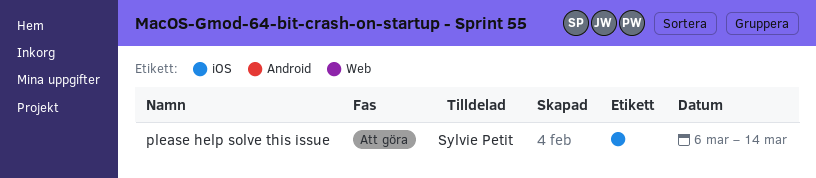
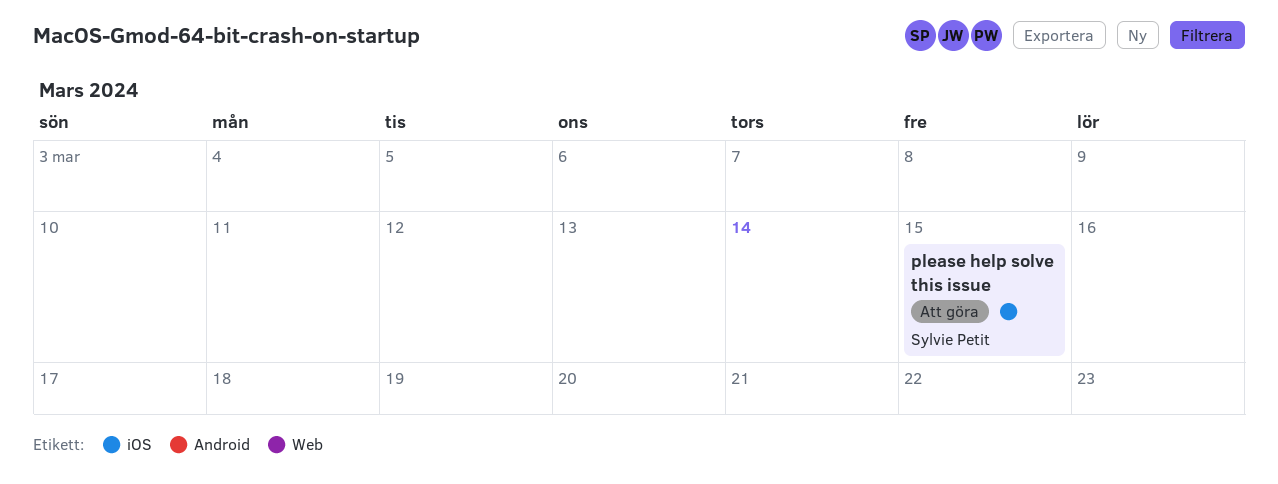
please help solve this issue, due: Mar 14 -> Mar 15

